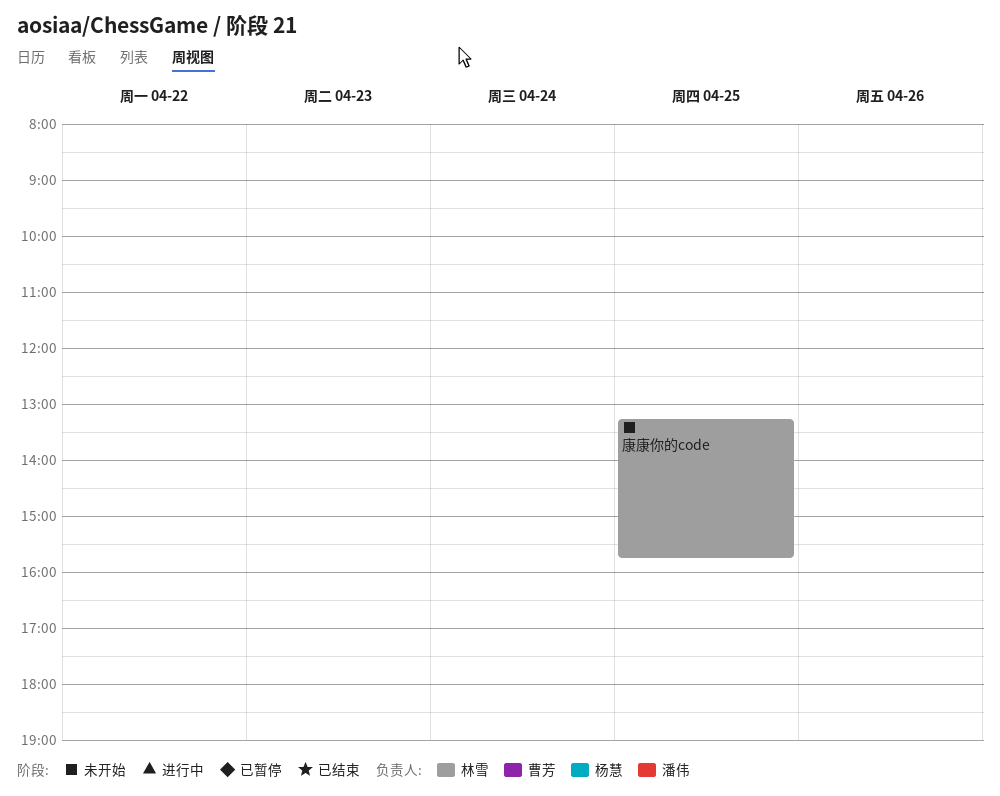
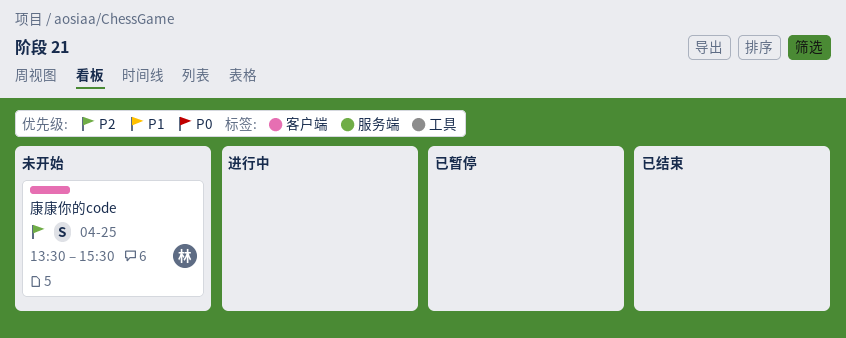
康康你的code, begins: 13:15 -> 13:30
康康你的code, ends: 15:45 -> 15:30

